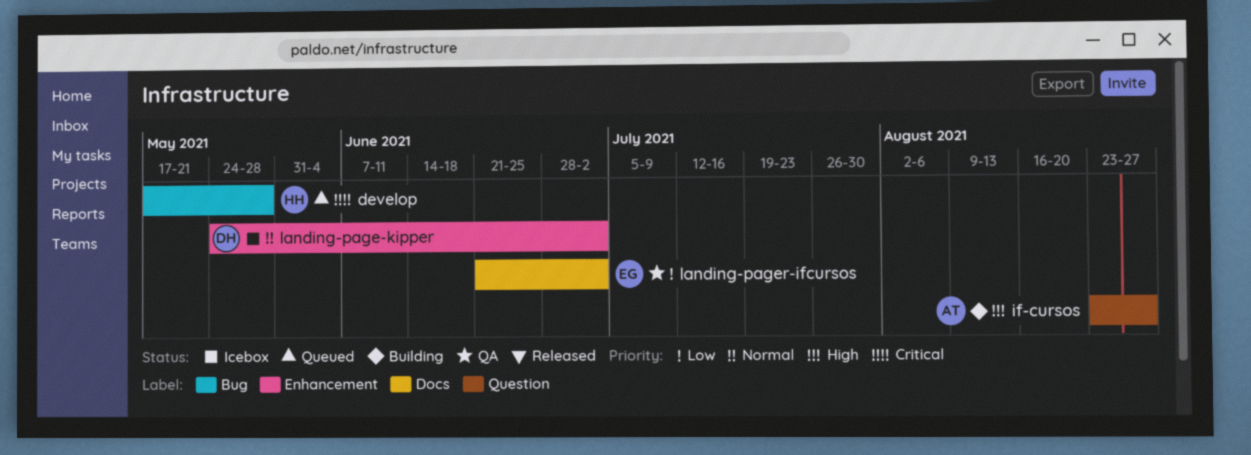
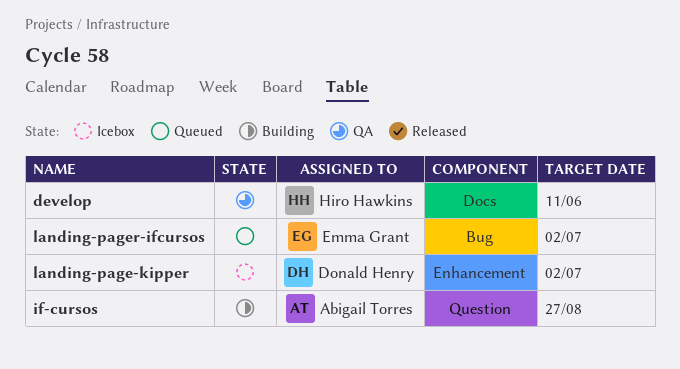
develop, status: Queued -> QA
develop, label: Bug -> Docs
develop, due: May 28 -> Jun 11
landing-pager-ifcursos, status: QA -> Queued
landing-pager-ifcursos, label: Docs -> Bug

